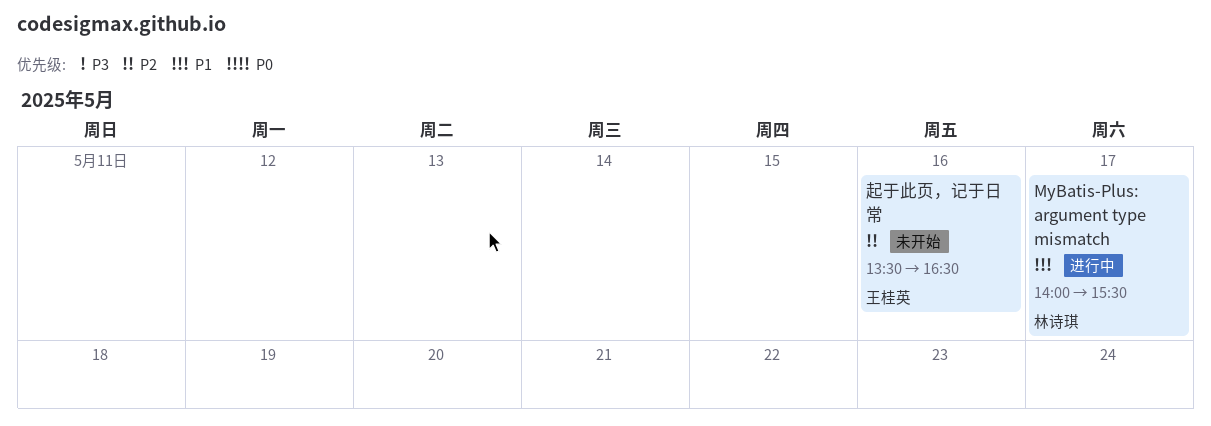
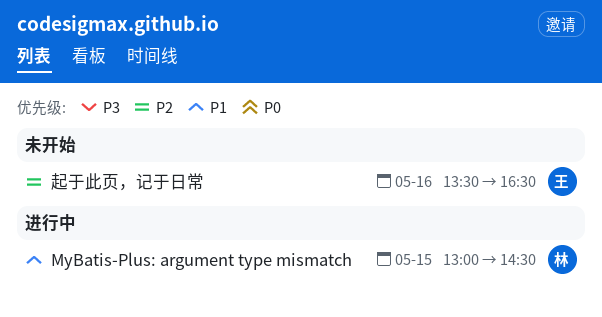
MyBatis-Plus: argument type mismatch, day: May 17 -> May 15
MyBatis-Plus: argument type mismatch, begins: 14:00 -> 13:00
MyBatis-Plus: argument type mismatch, ends: 15:30 -> 14:30

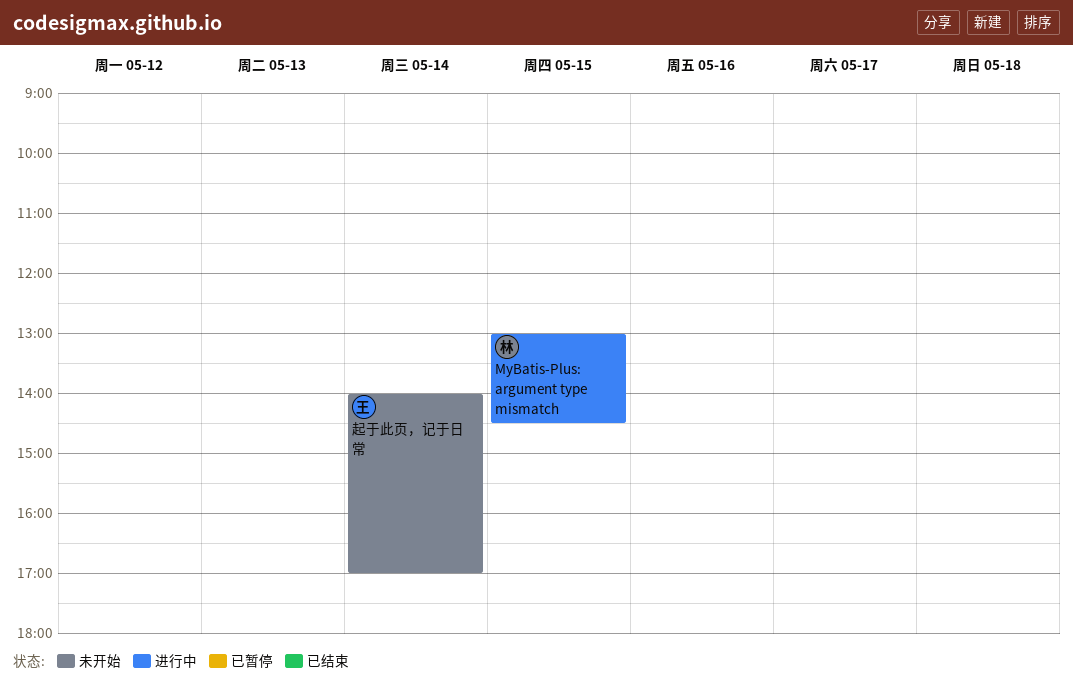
起于此页，记于日常, day: May 16 -> May 14
起于此页，记于日常, begins: 13:30 -> 14:00
起于此页，记于日常, ends: 16:30 -> 17:00

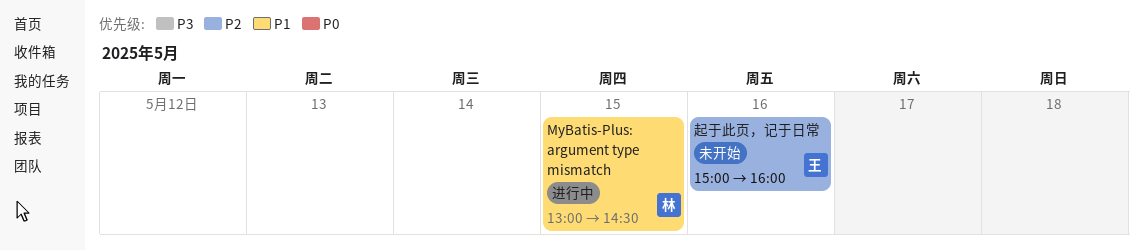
起于此页，记于日常, day: May 14 -> May 16
起于此页，记于日常, begins: 14:00 -> 15:00
起于此页，记于日常, ends: 17:00 -> 16:00

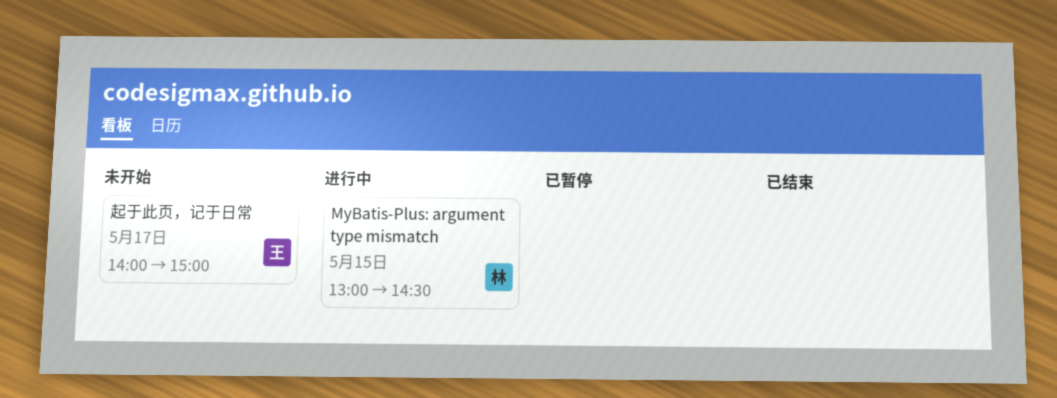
起于此页，记于日常, day: May 16 -> May 17
起于此页，记于日常, begins: 15:00 -> 14:00
起于此页，记于日常, ends: 16:00 -> 15:00

